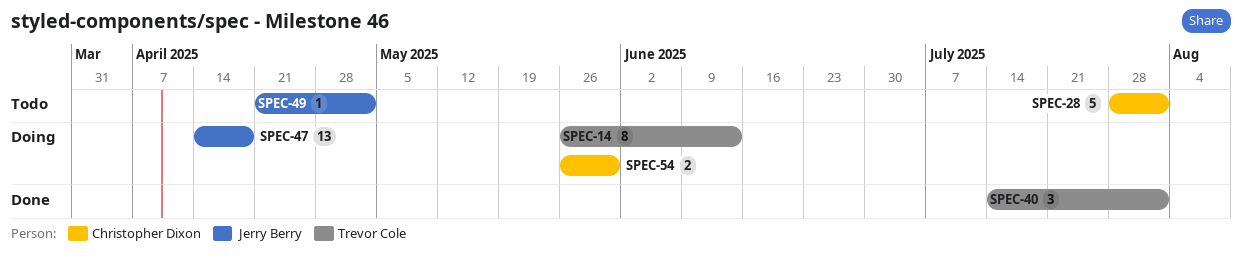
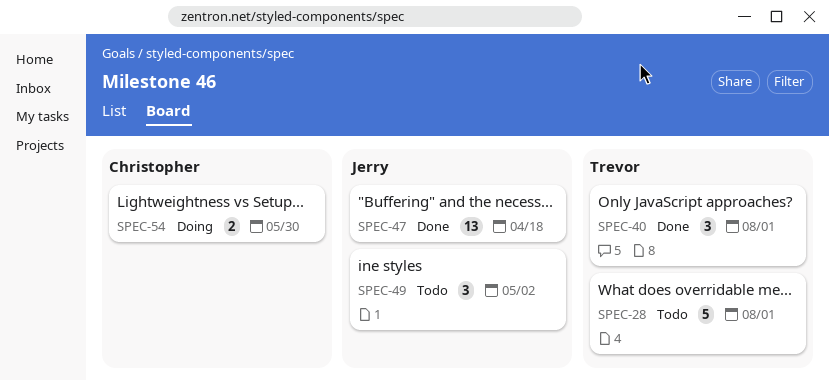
SPEC-14: present -> none
SPEC-28, owner: Christopher Dixon -> Trevor Cole
SPEC-47, status: Doing -> Done
SPEC-49, estimate: 1 -> 3

